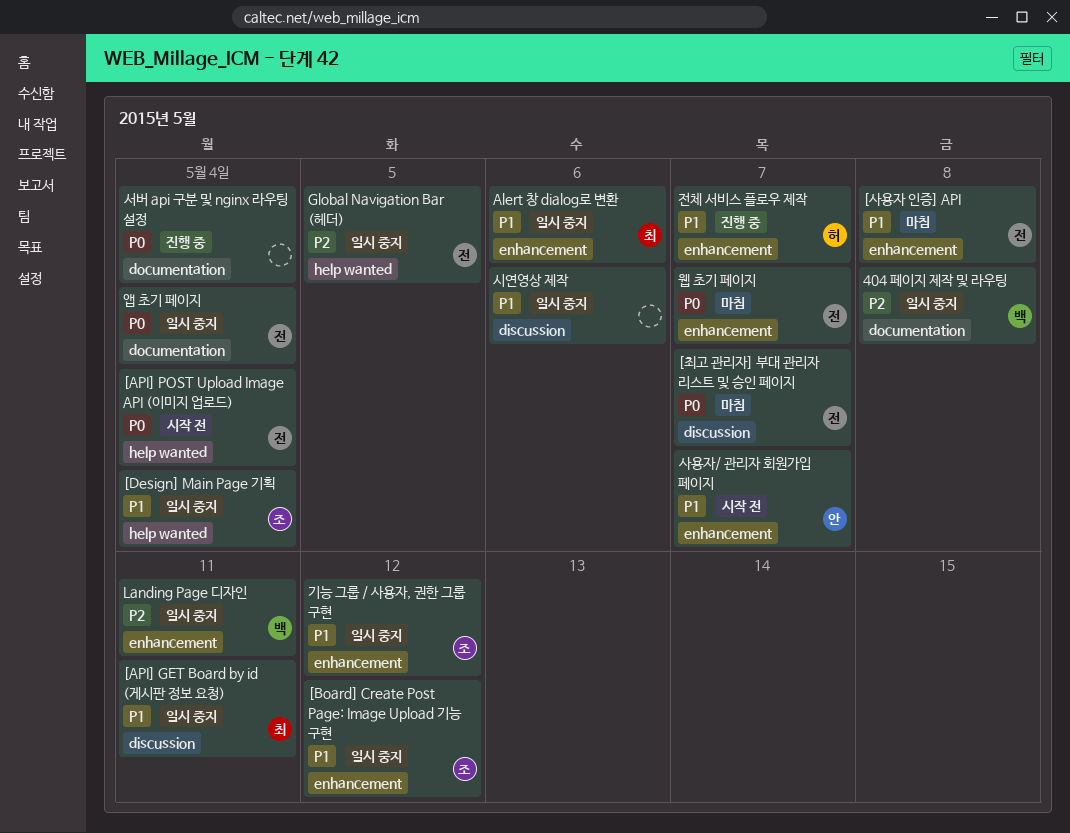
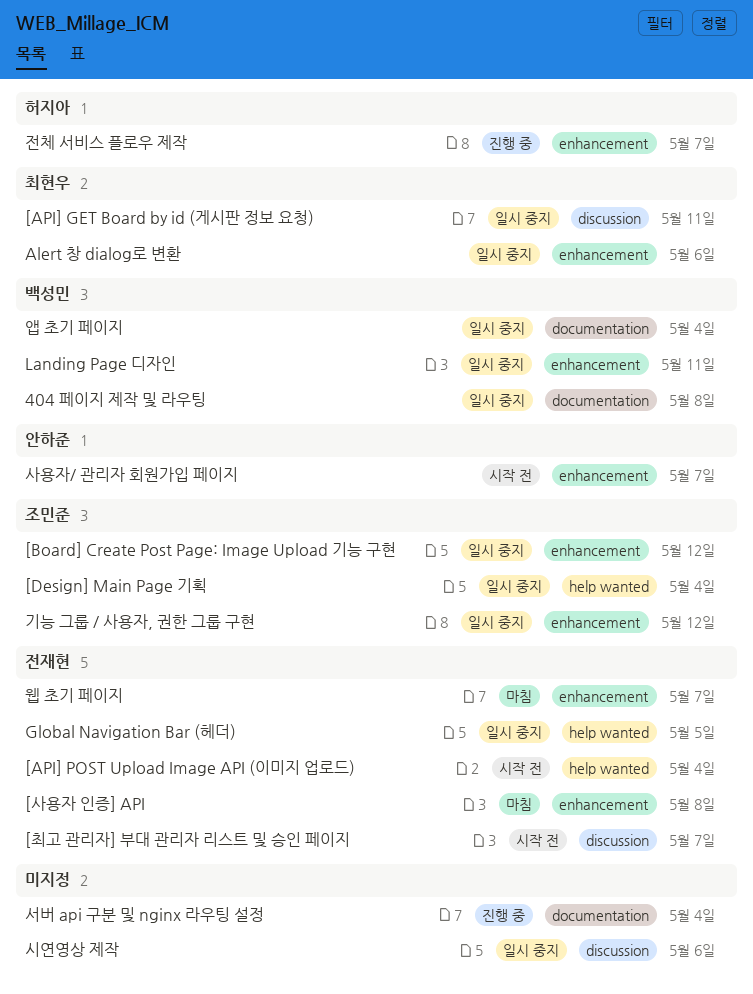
[최고 관리자] 부대 관리자 리스트 및 승인 페이지, status: 마침 -> 시작 전
앱 초기 페이지, owner: 전재현 -> 백성민

